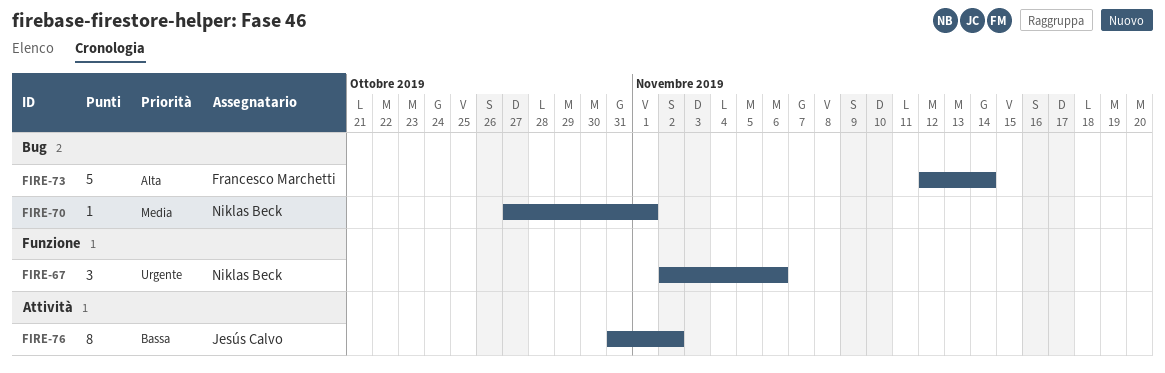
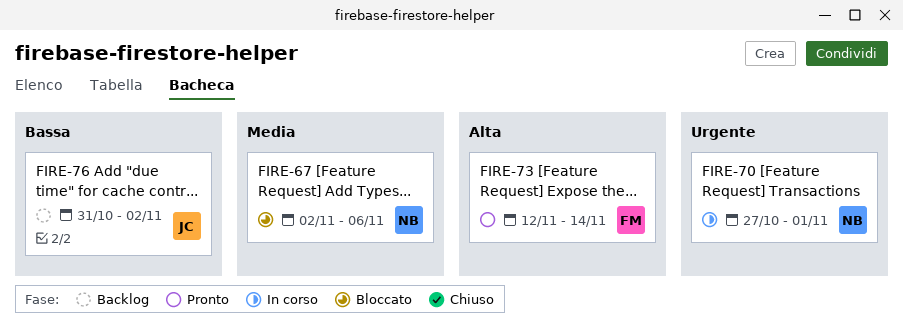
FIRE-67, priority: Urgente -> Media
FIRE-70, priority: Media -> Urgente

